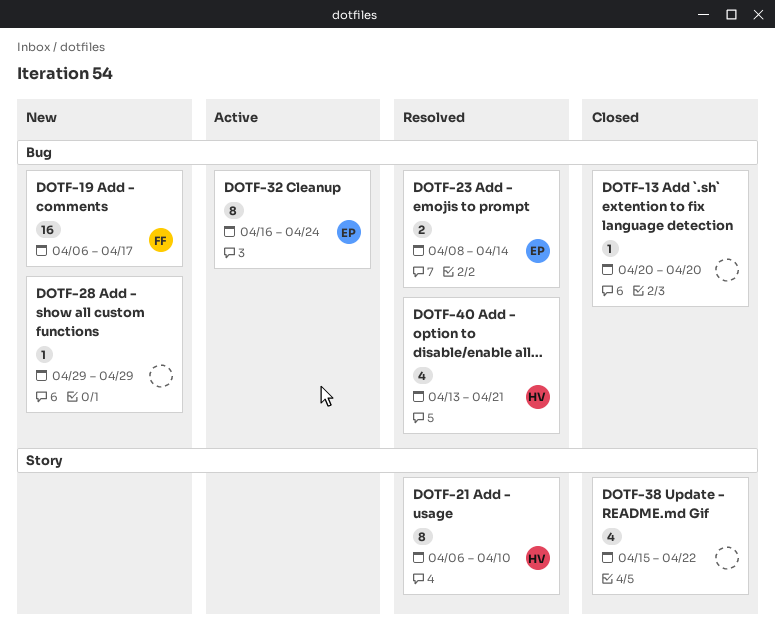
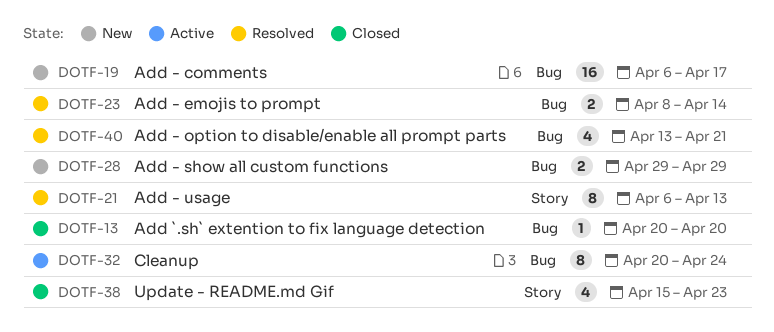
DOTF-21, due: Apr 10 -> Apr 13
DOTF-28, estimate: 1 -> 2
DOTF-32, start: Apr 16 -> Apr 20
DOTF-38, due: Apr 22 -> Apr 23

